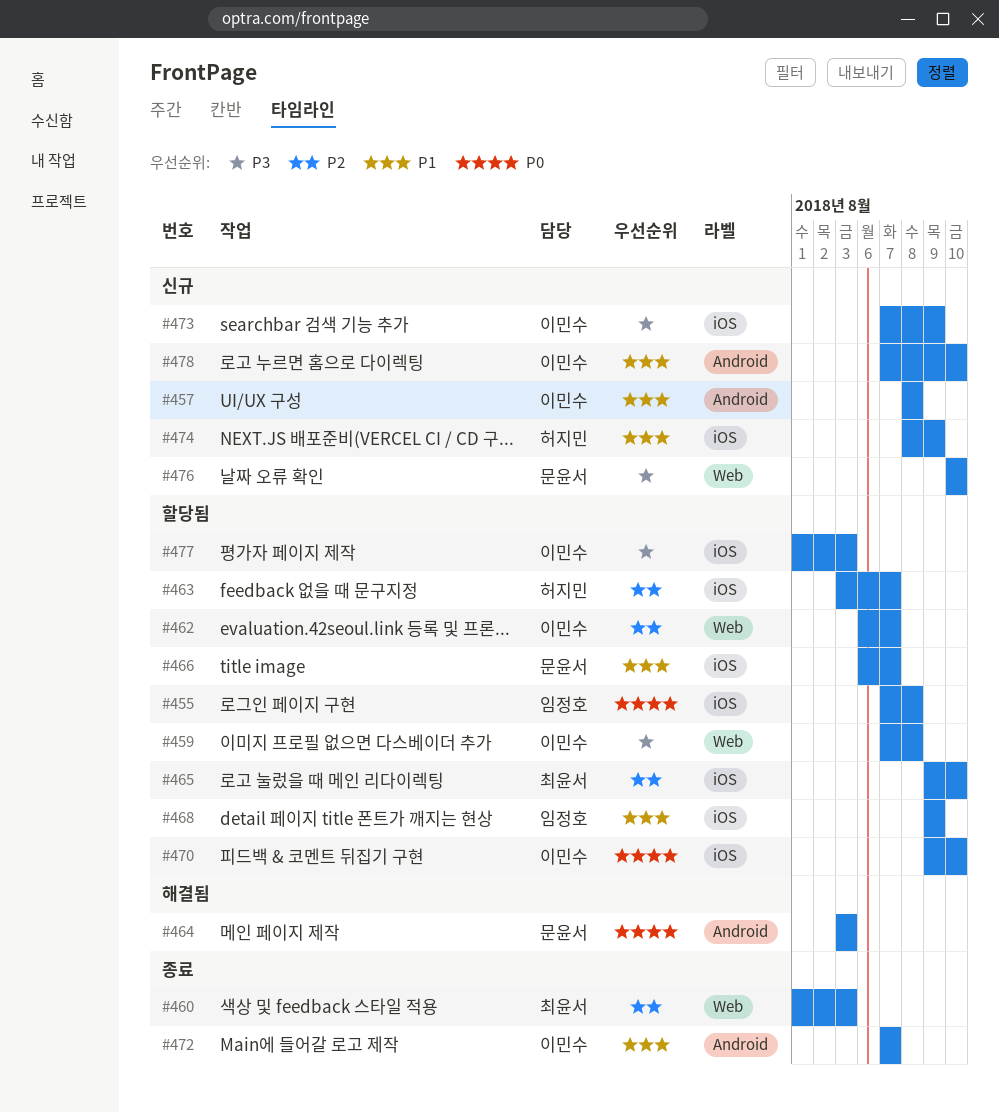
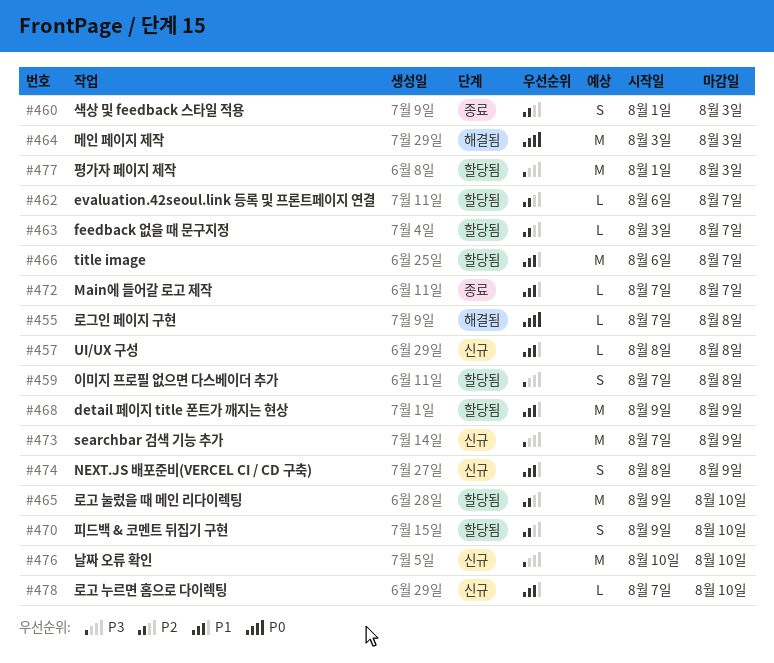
#455, status: 할당됨 -> 해결됨
#470, priority: P0 -> P2

